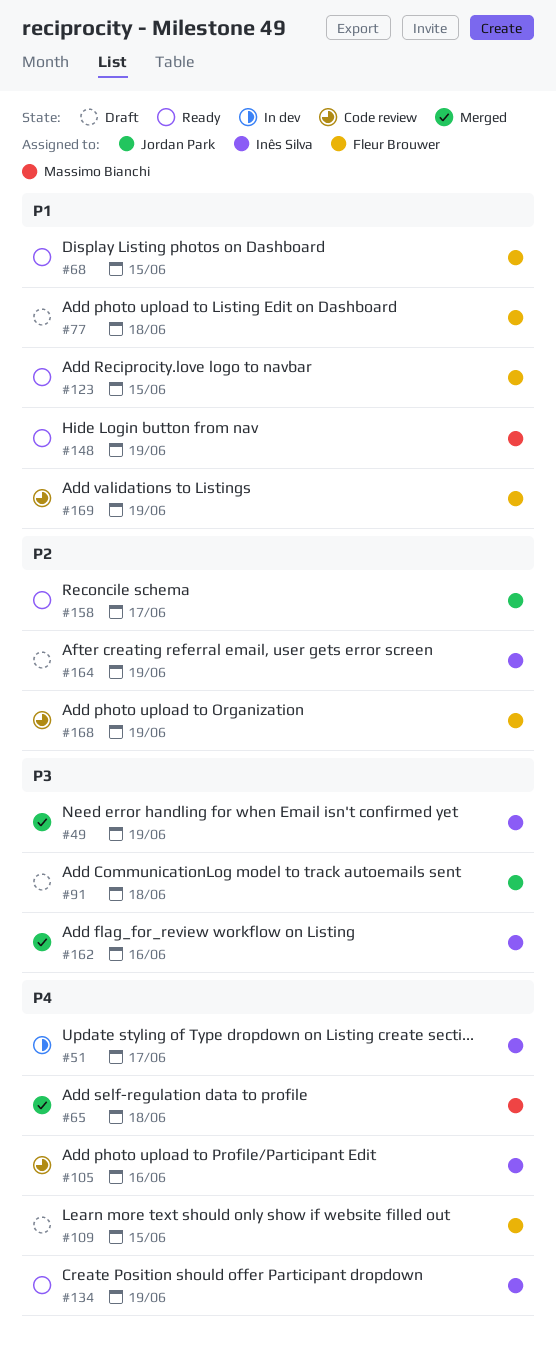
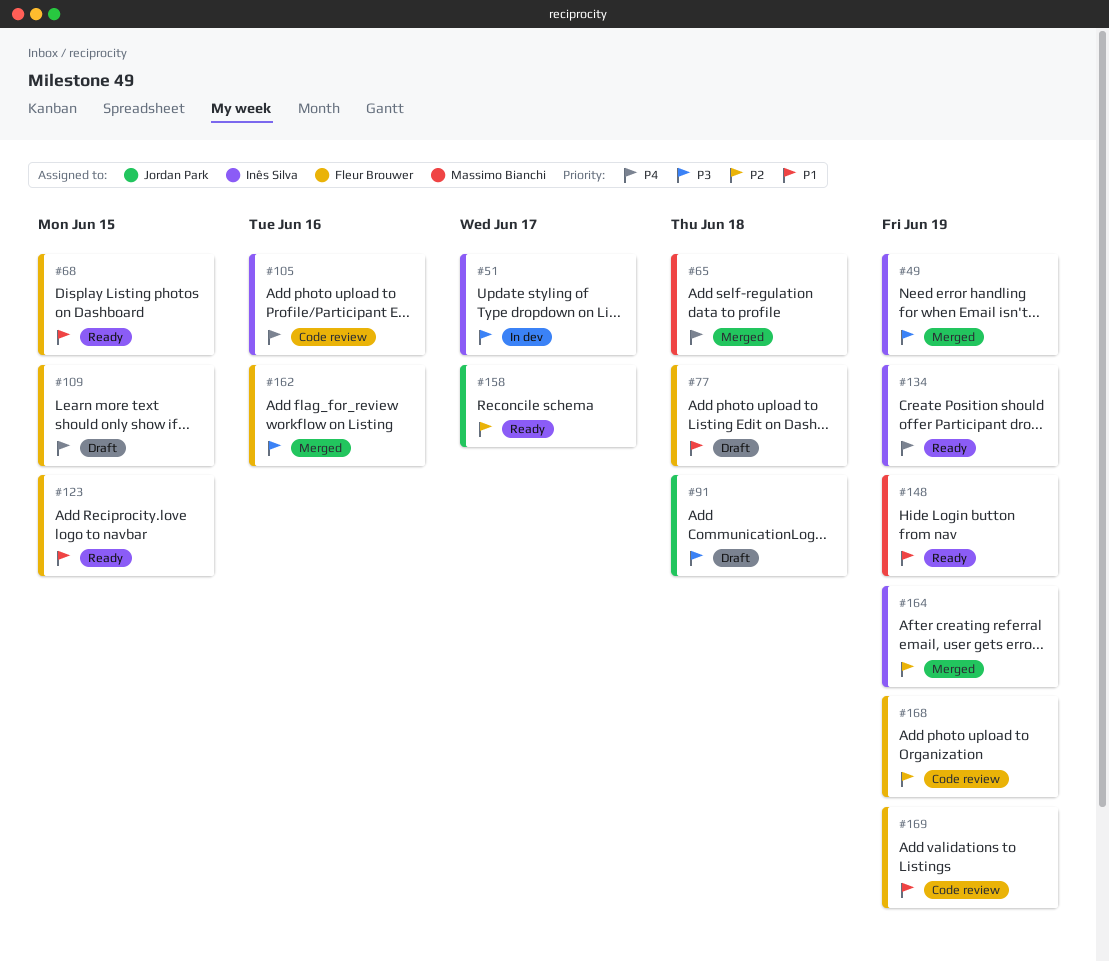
#51, priority: P4 -> P3
#162, owner: Inês Silva -> Fleur Brouwer
#164, status: Draft -> Merged

